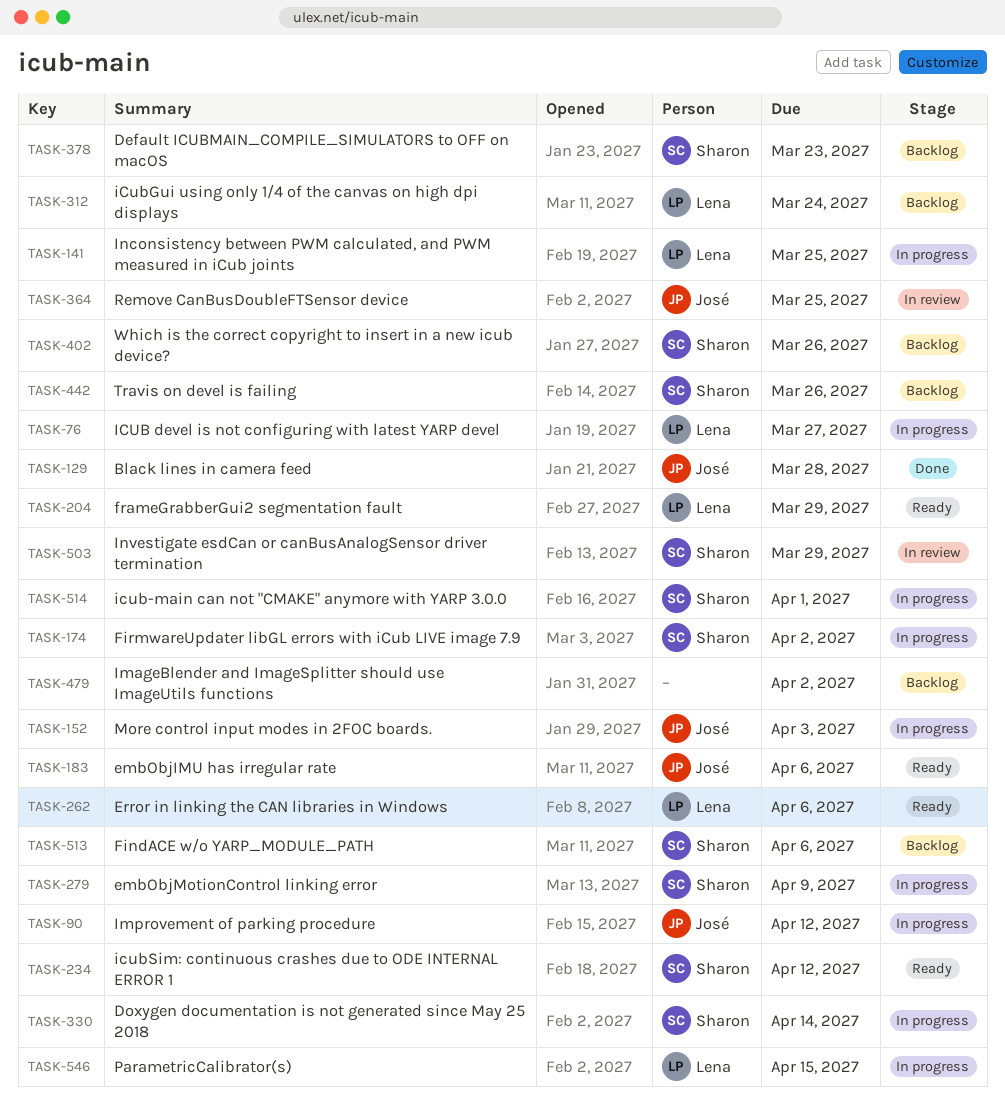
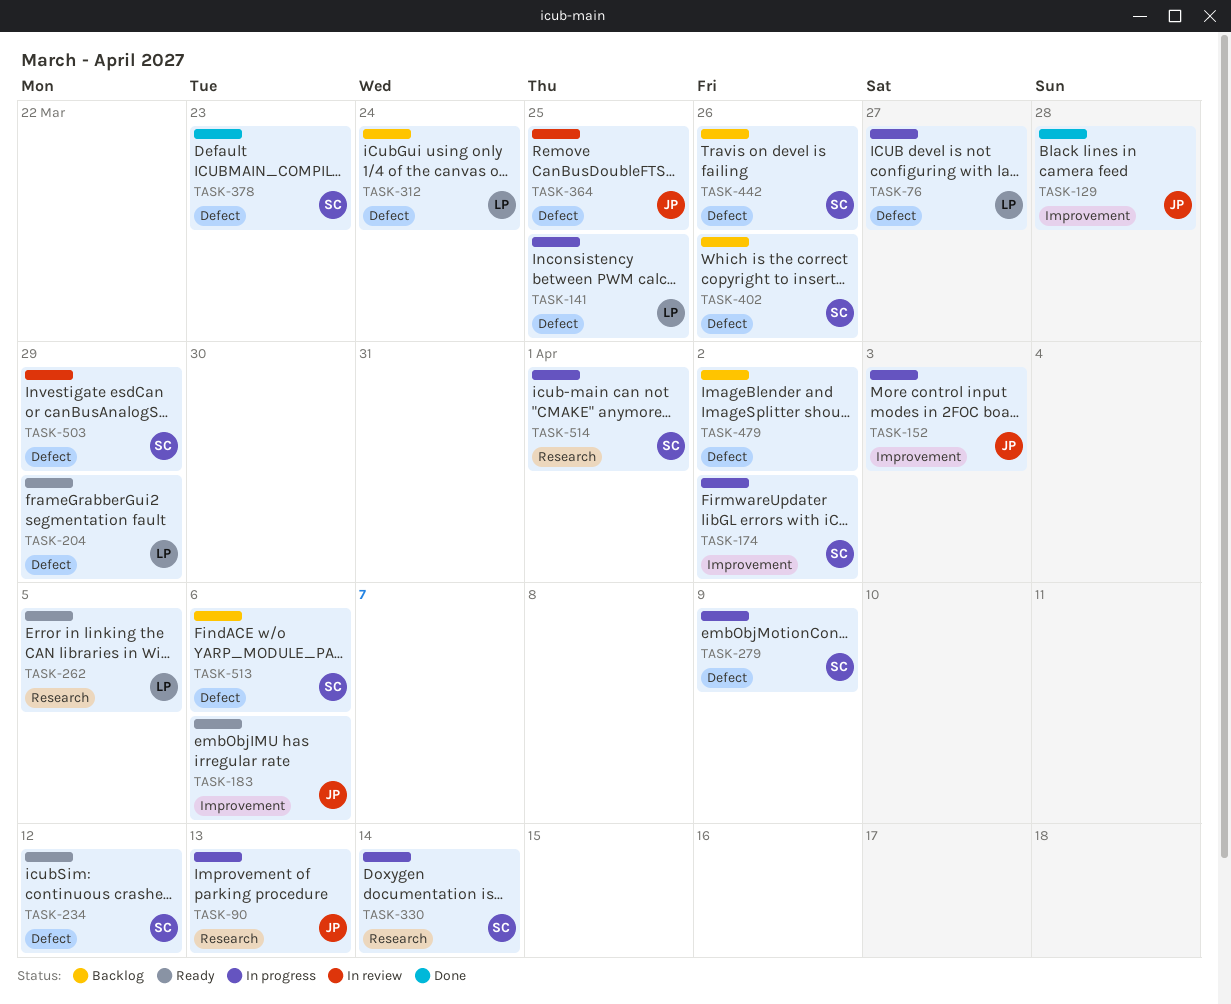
TASK-90, due: Apr 12 -> Apr 13
TASK-262, due: Apr 6 -> Apr 5
TASK-378, status: Backlog -> Done
TASK-546: present -> none

